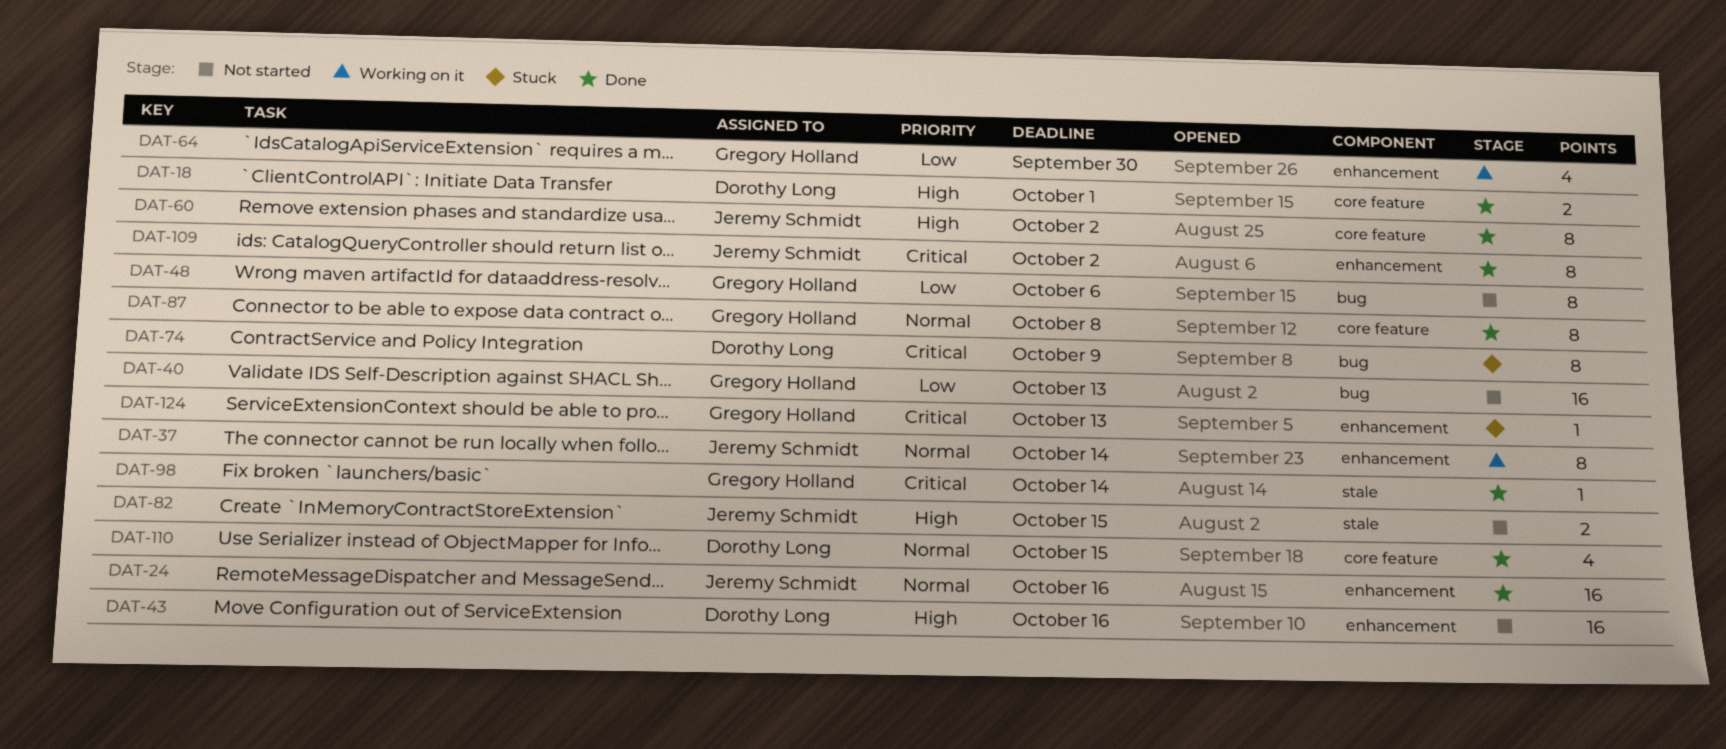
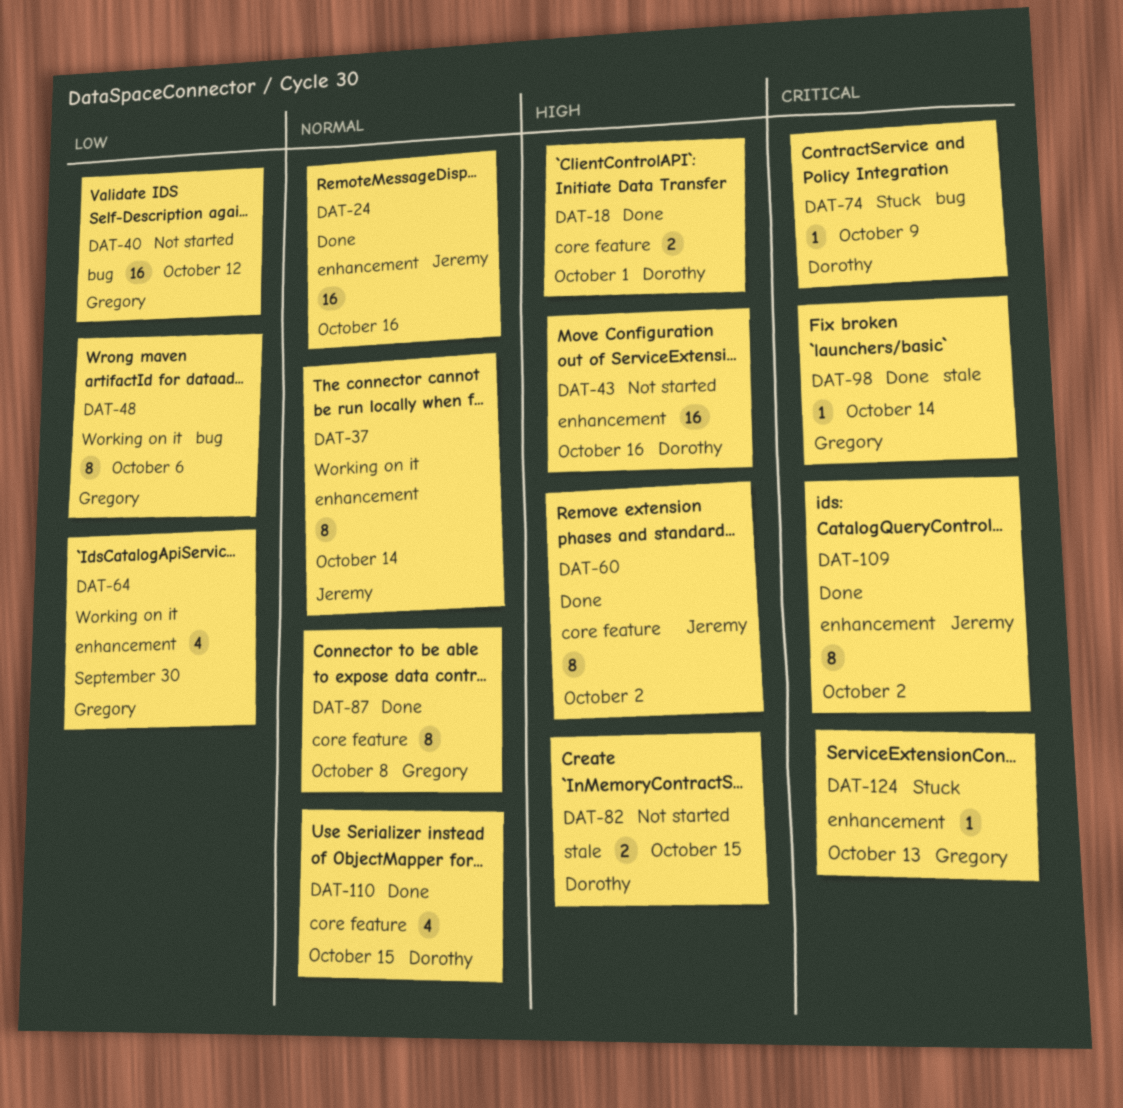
DAT-40, due: Oct 13 -> Oct 12
DAT-48, status: Not started -> Working on it
DAT-74, estimate: 8 -> 1
DAT-82, owner: Jeremy Schmidt -> Dorothy Long

